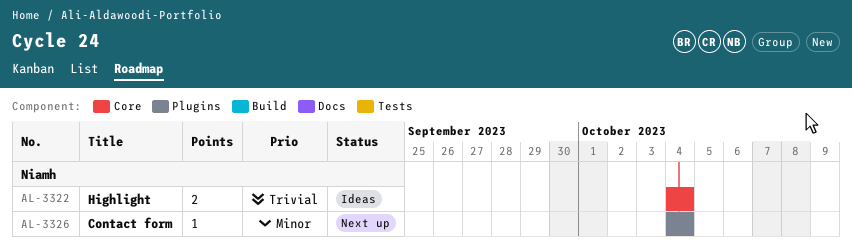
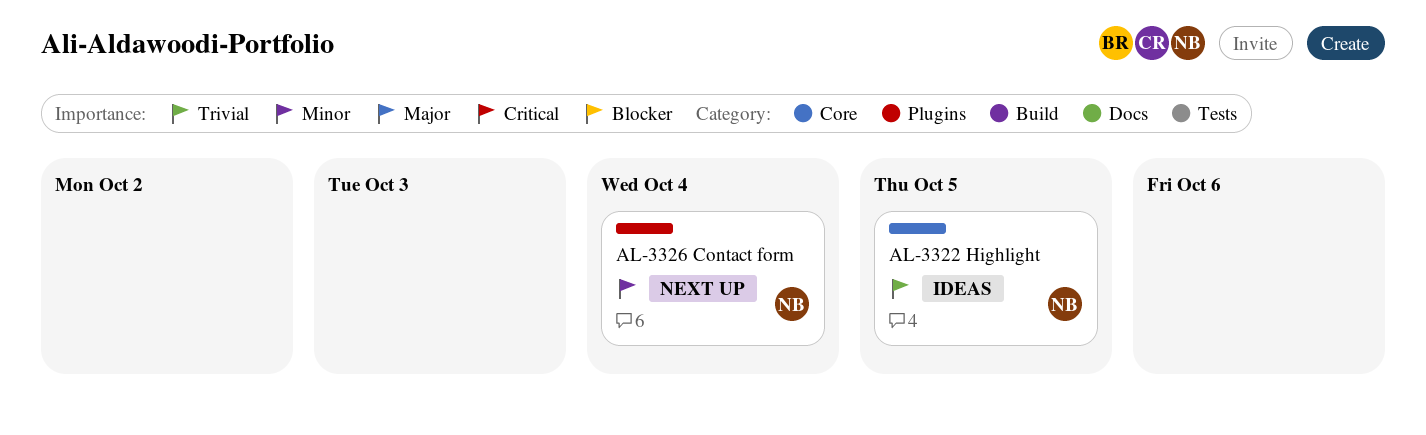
AL-3322, due: Oct 4 -> Oct 5

